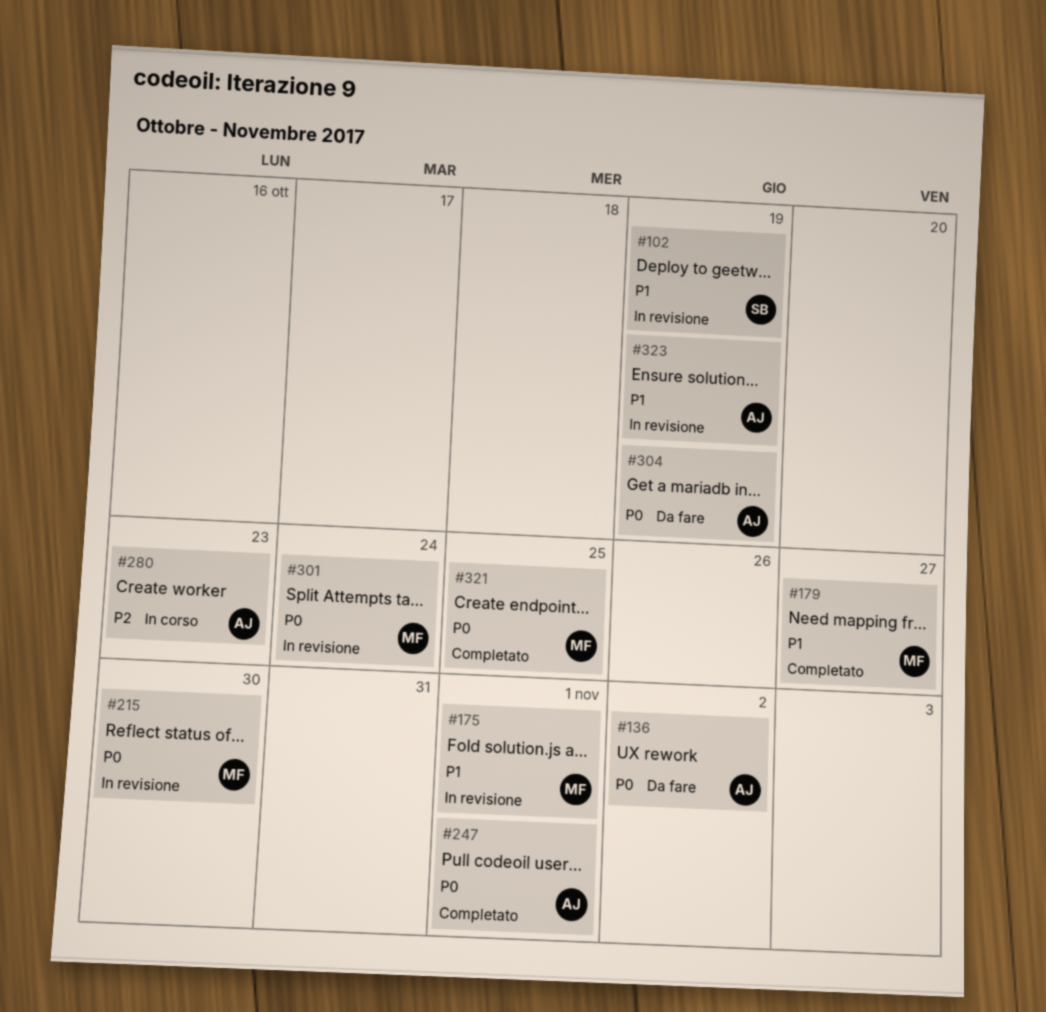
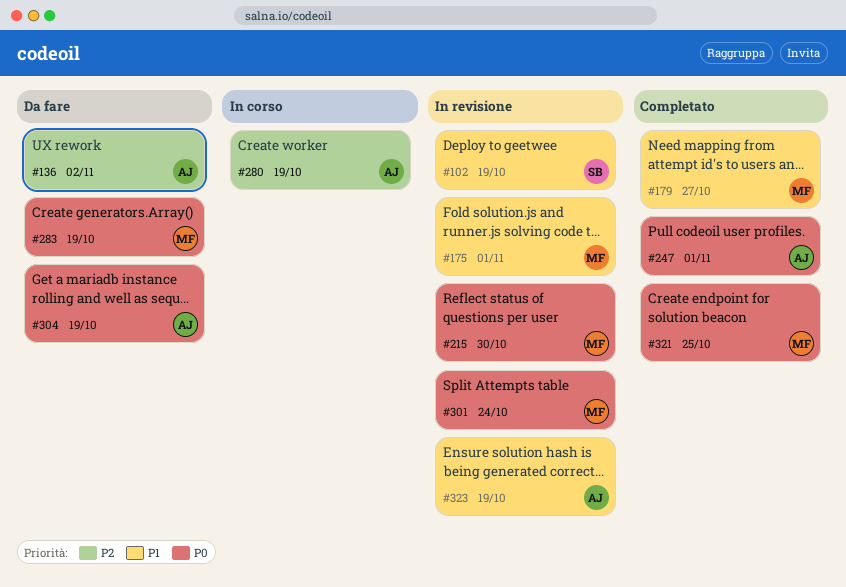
#136, priority: P0 -> P2
#280, due: Oct 23 -> Oct 19
#283: none -> present

